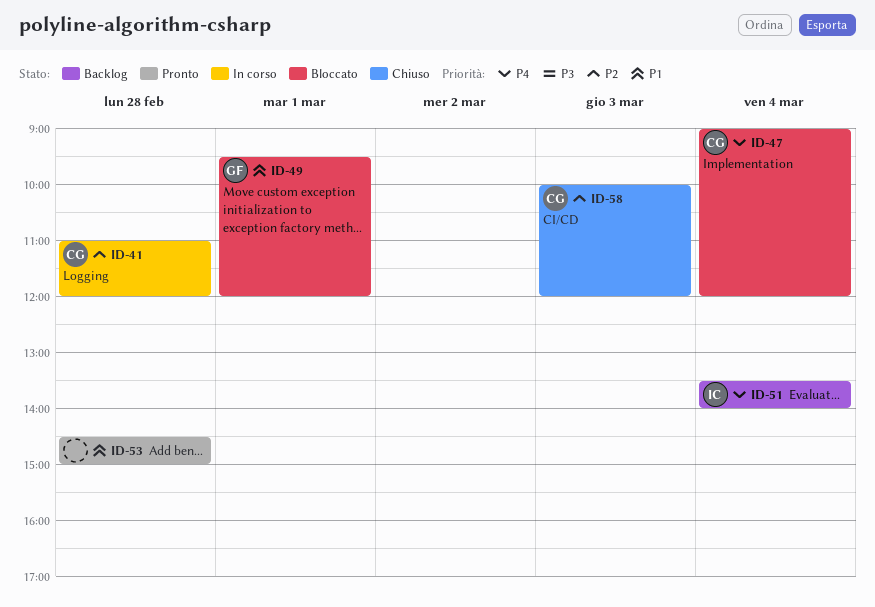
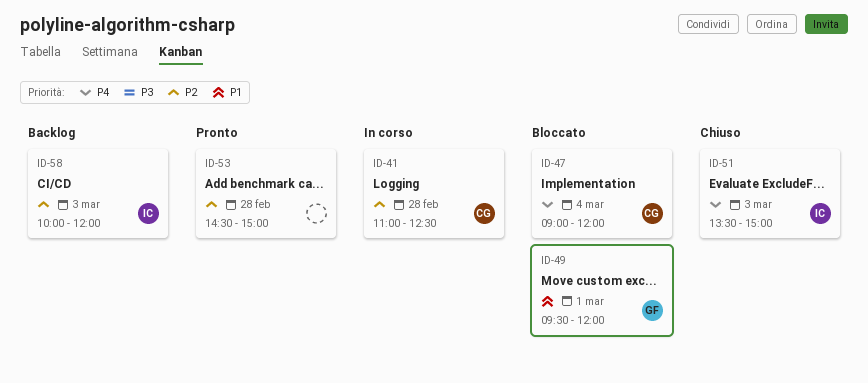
ID-41, ends: 12:00 -> 12:30
ID-51, status: Backlog -> Chiuso
ID-51, day: Mar 4 -> Mar 3
ID-51, ends: 14:00 -> 15:00
ID-53, priority: P1 -> P2
ID-58, status: Chiuso -> Backlog
ID-58, owner: CG -> IC

